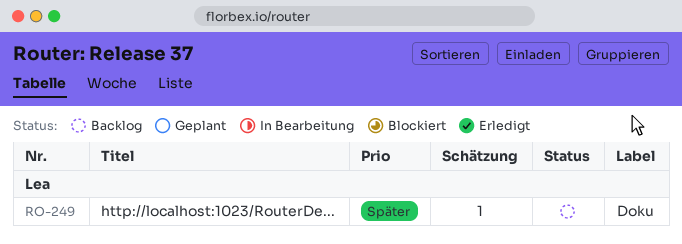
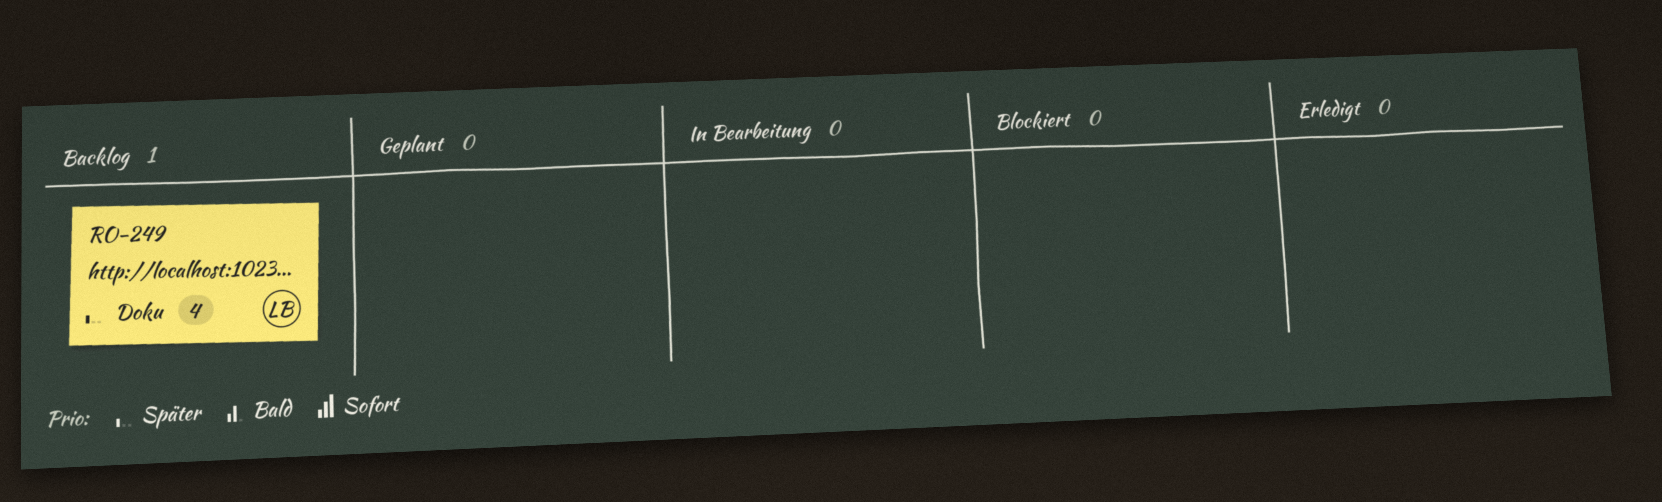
RO-249, estimate: 1 -> 4

